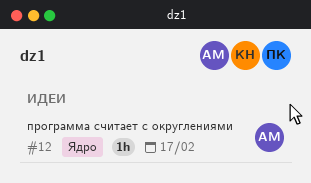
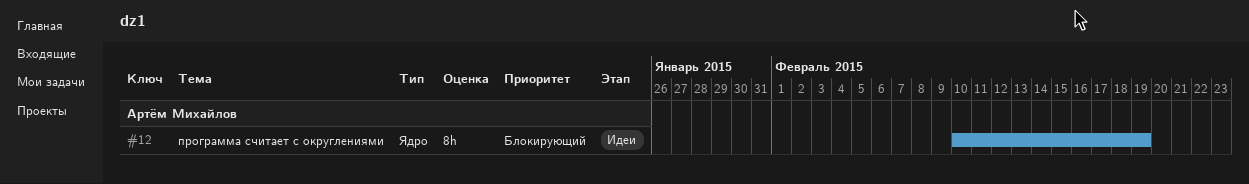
#12, estimate: 1h -> 8h
#12, due: Feb 17 -> Feb 19

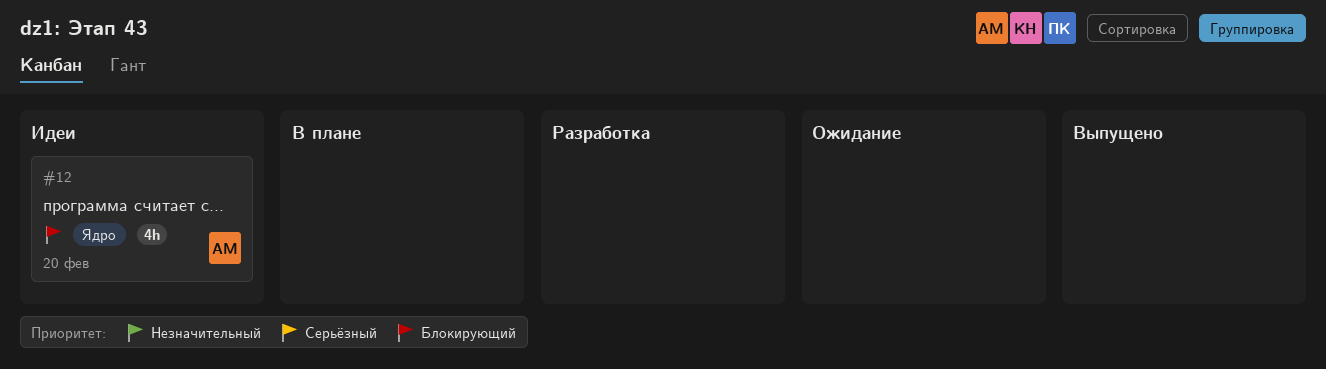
#12, estimate: 8h -> 4h
#12, due: Feb 19 -> Feb 20

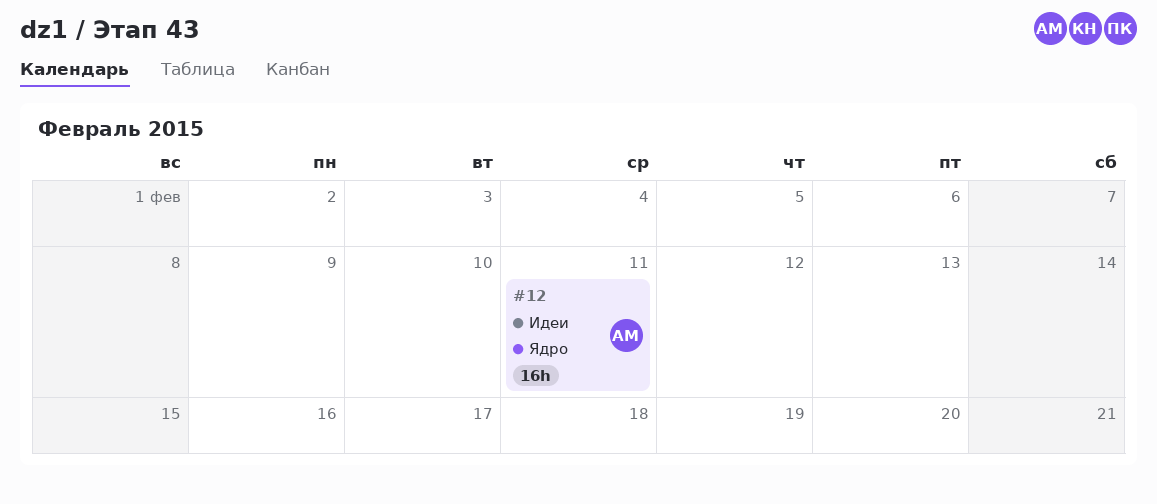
#12, estimate: 4h -> 16h
#12, due: Feb 20 -> Feb 11

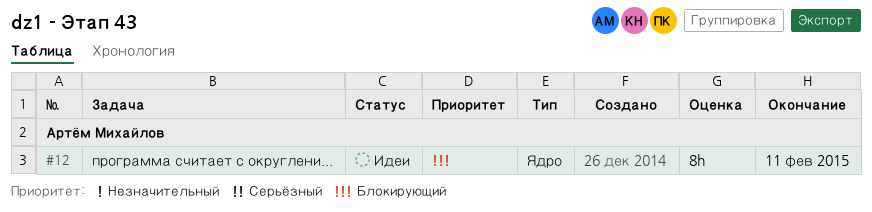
#12, estimate: 16h -> 8h

